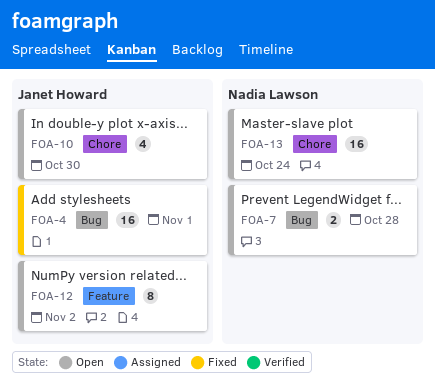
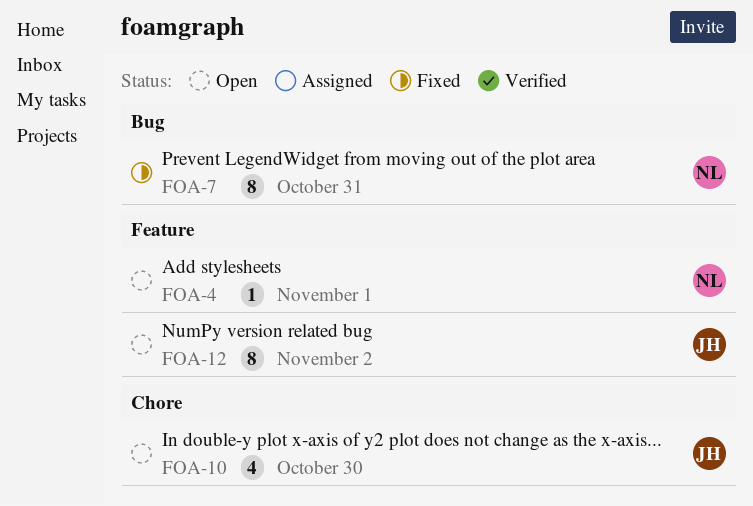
FOA-4, status: Fixed -> Open
FOA-4, owner: Janet Howard -> Nadia Lawson
FOA-4, label: Bug -> Feature
FOA-4, estimate: 16 -> 1
FOA-7, status: Open -> Fixed
FOA-7, estimate: 2 -> 8
FOA-7, due: Oct 28 -> Oct 31
FOA-13: present -> none

